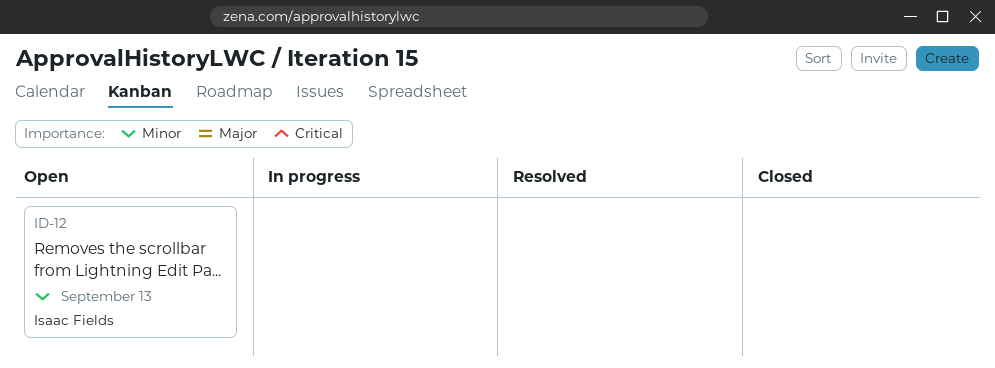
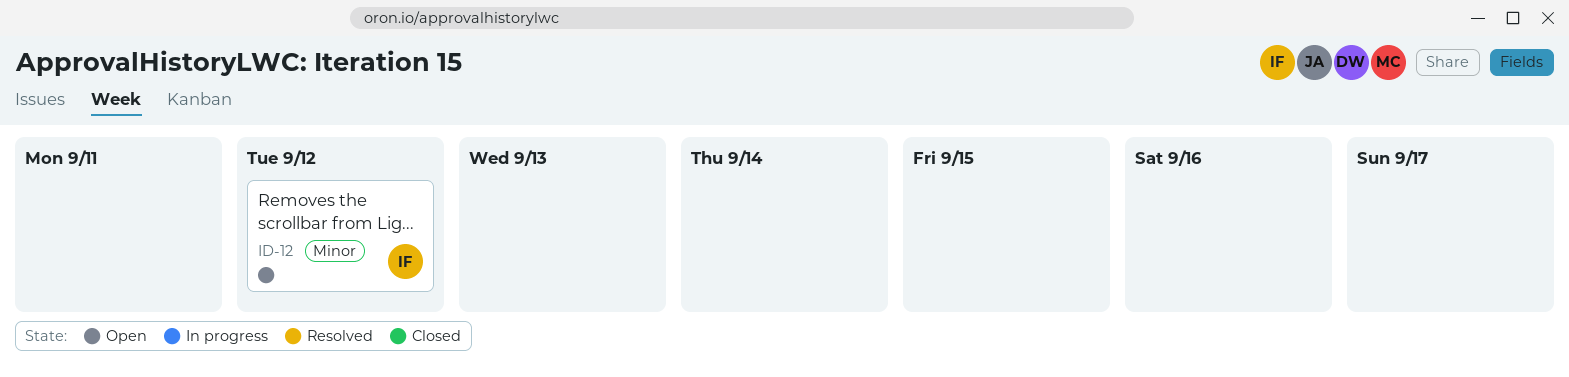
ID-12, due: Sep 13 -> Sep 12

